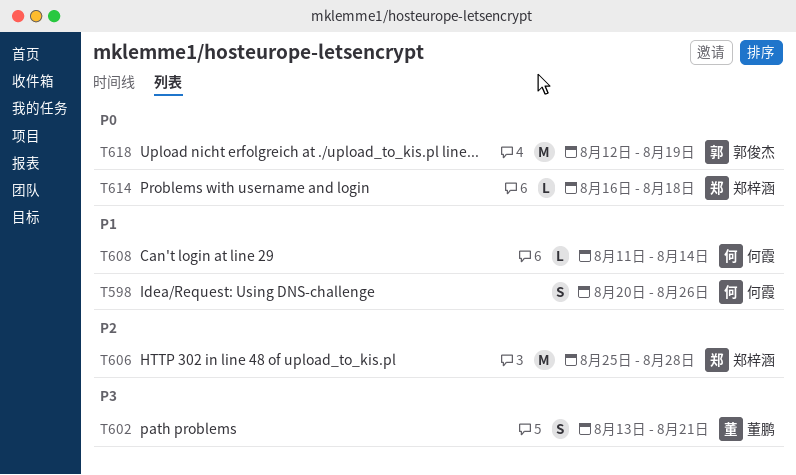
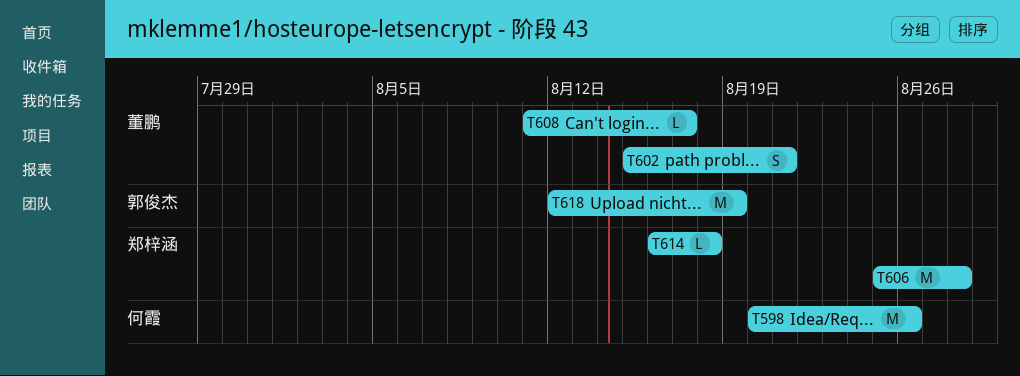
T598, estimate: S -> M
T602, start: Aug 13 -> Aug 15
T608, owner: 何霞 -> 董鹏
T608, due: Aug 14 -> Aug 17

